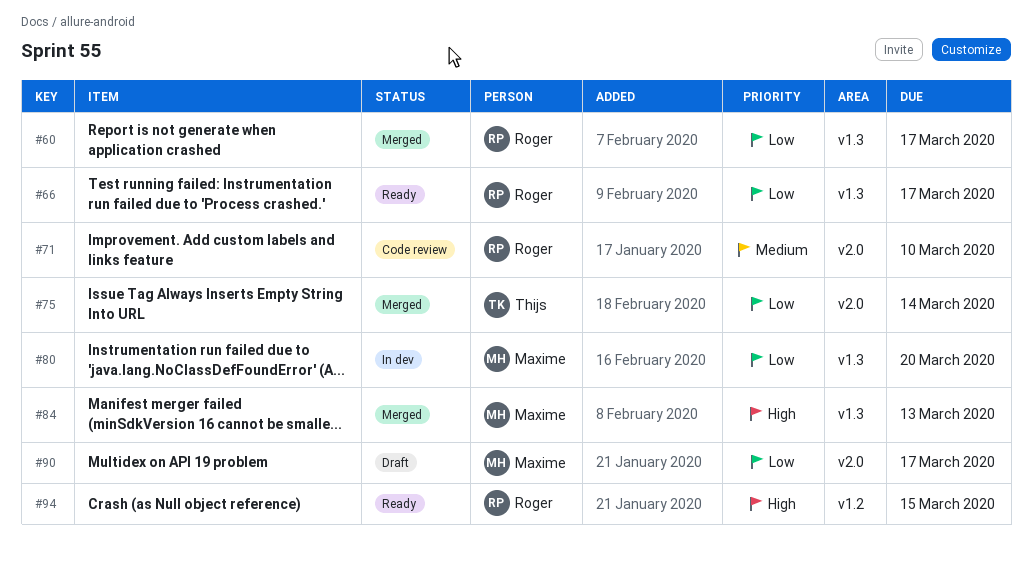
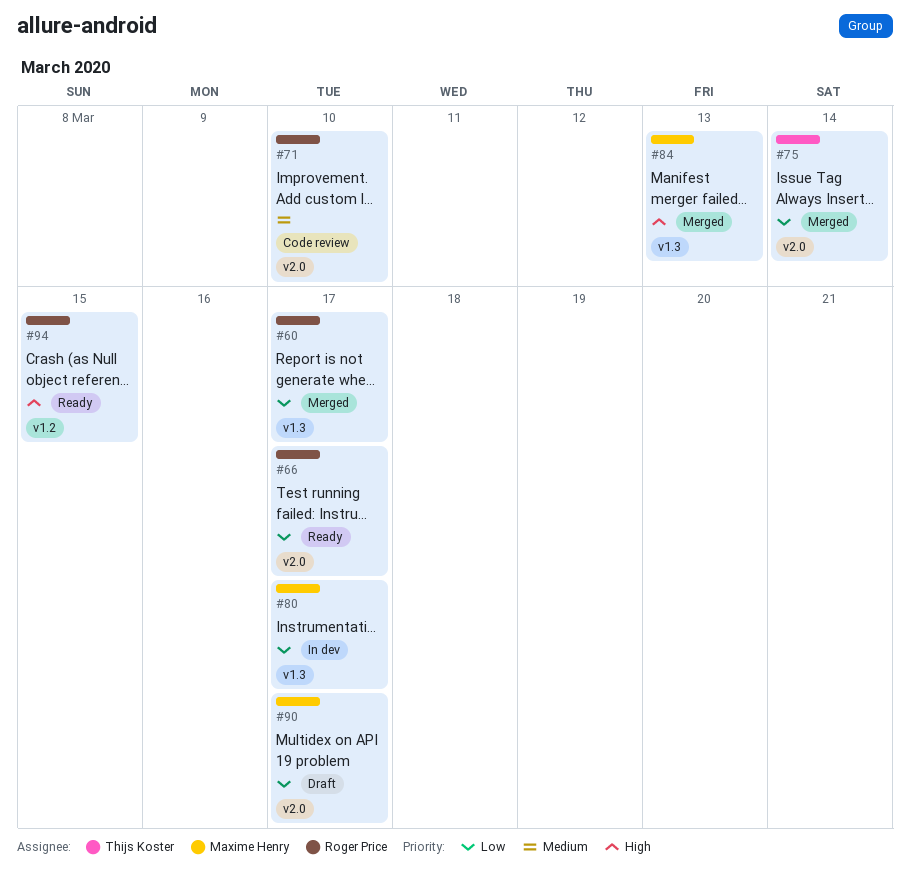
#66, label: v1.3 -> v2.0
#80, due: Mar 20 -> Mar 17

